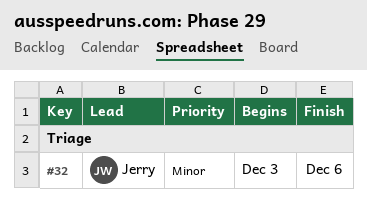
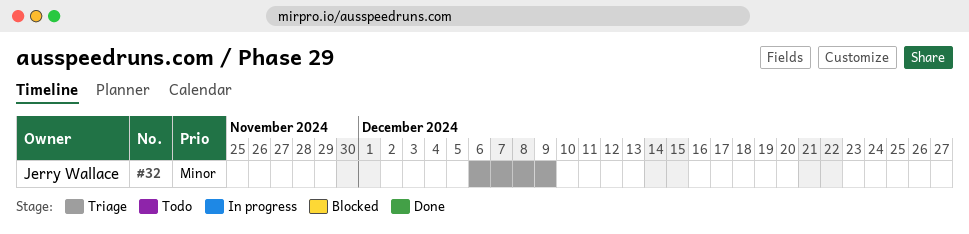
#32, start: Dec 3 -> Dec 6
#32, due: Dec 6 -> Dec 9

